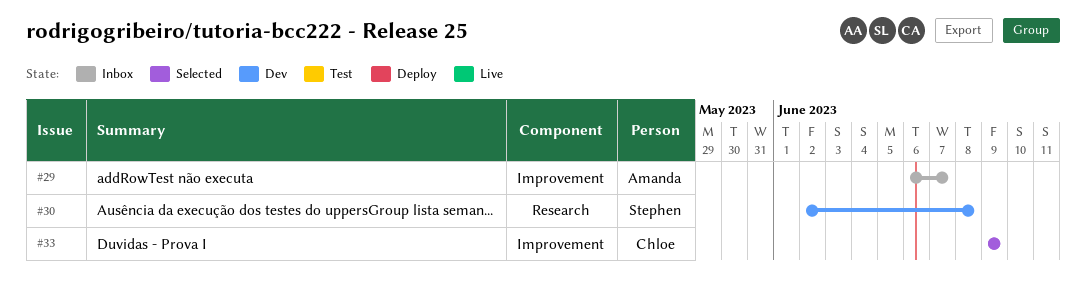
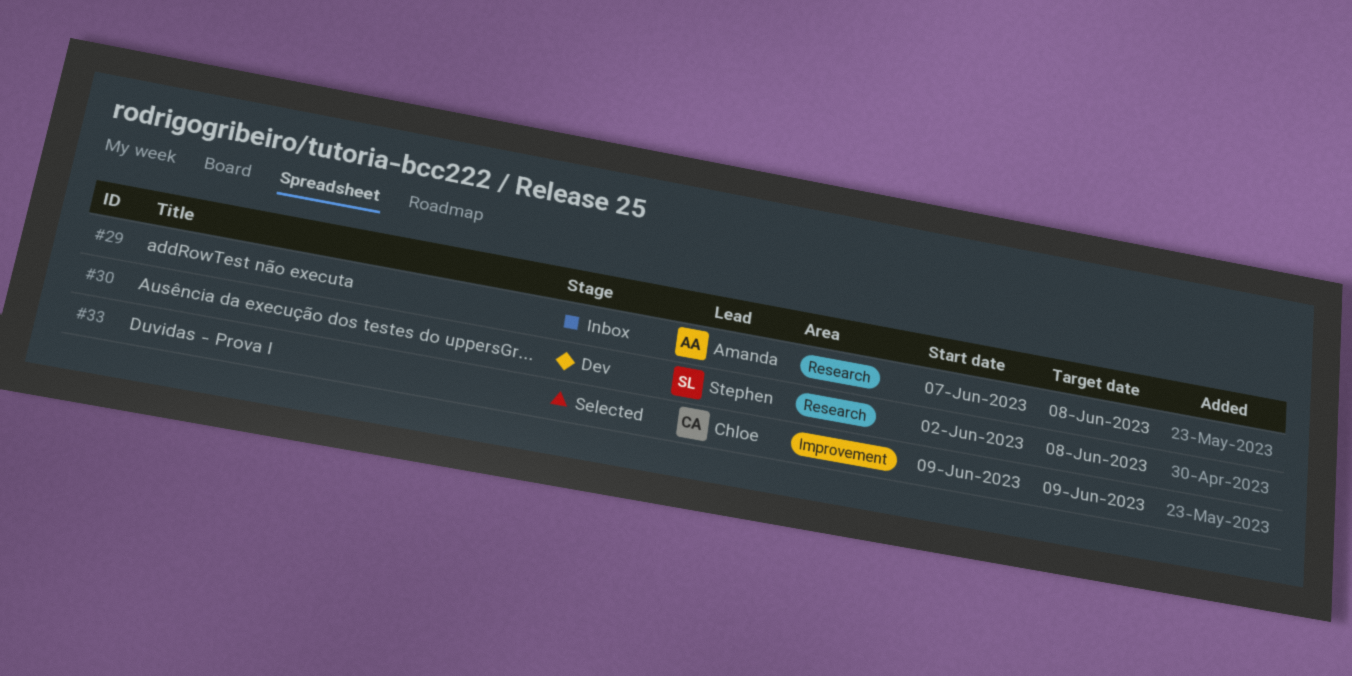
#29, label: Improvement -> Research
#29, start: Jun 6 -> Jun 7
#29, due: Jun 7 -> Jun 8

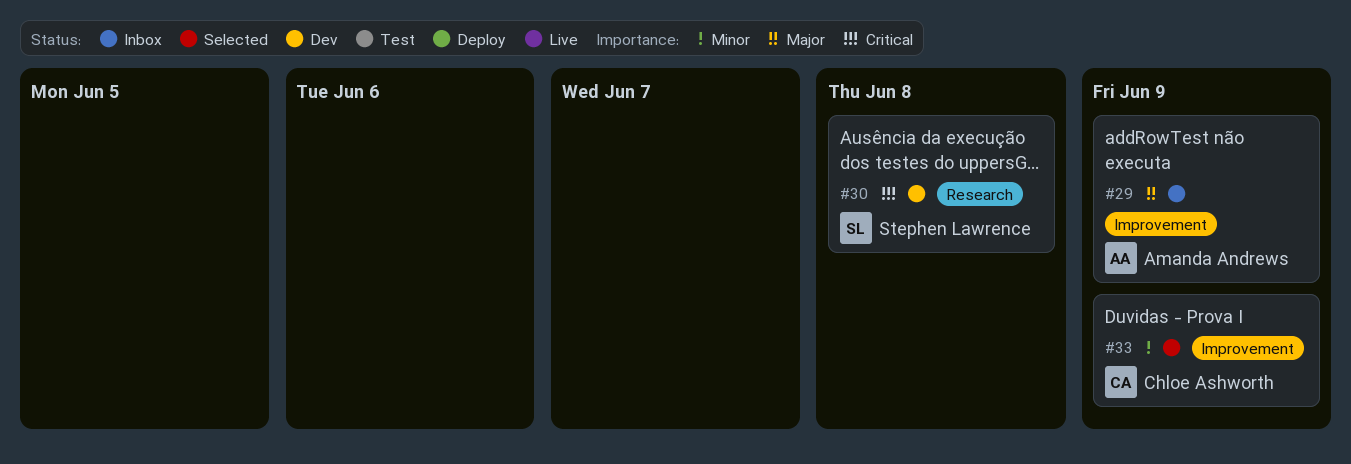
#29, label: Research -> Improvement
#29, due: Jun 8 -> Jun 9

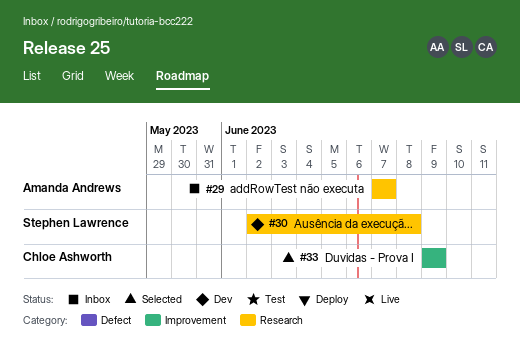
#29, label: Improvement -> Research
#29, due: Jun 9 -> Jun 7

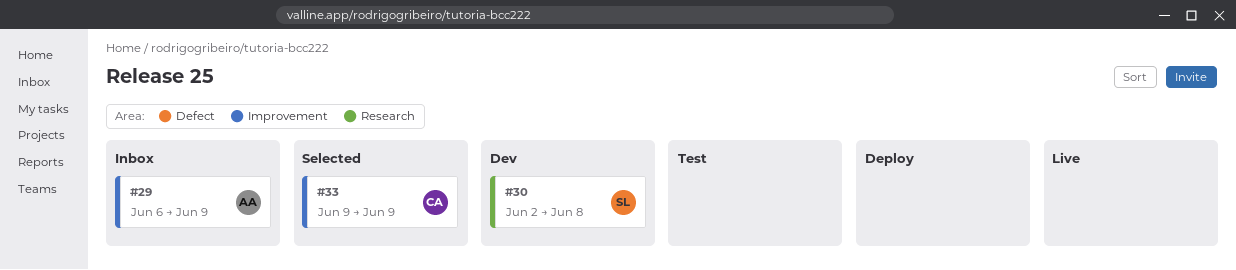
#29, label: Research -> Improvement
#29, start: Jun 7 -> Jun 6
#29, due: Jun 7 -> Jun 9

